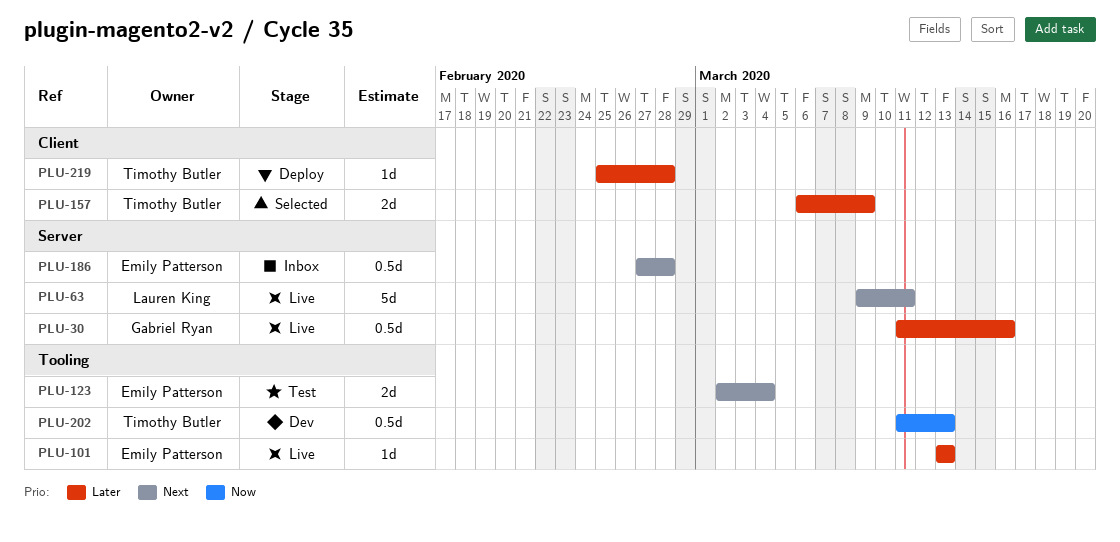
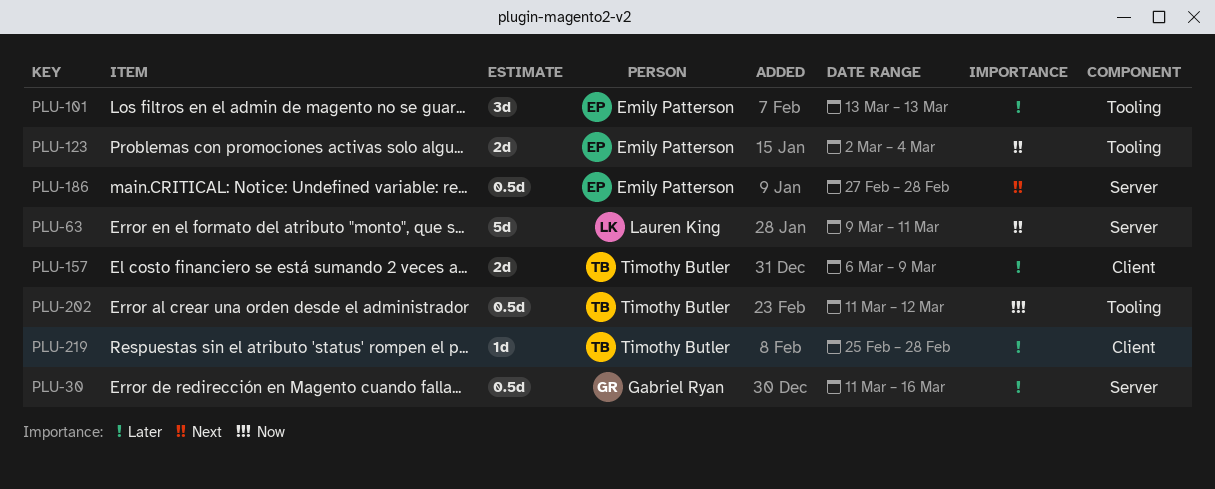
PLU-101, estimate: 1d -> 3d
PLU-202, due: Mar 13 -> Mar 12

